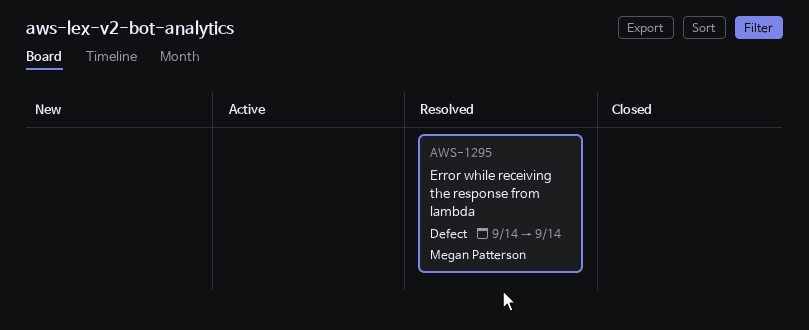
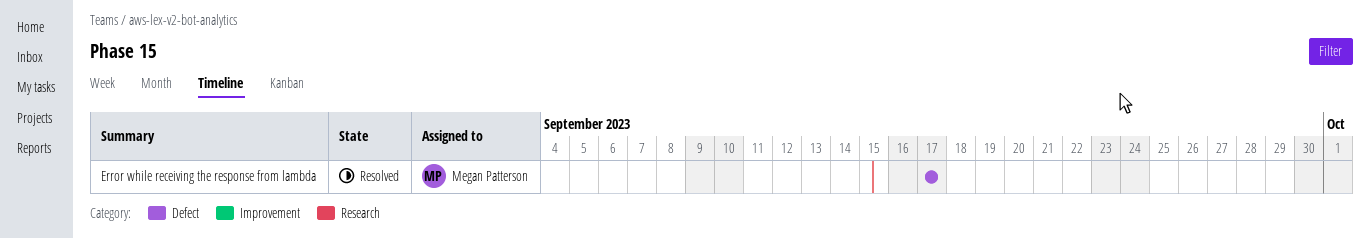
Error while receiving the response from lambda, start: Sep 14 -> Sep 17
Error while receiving the response from lambda, due: Sep 14 -> Sep 17

